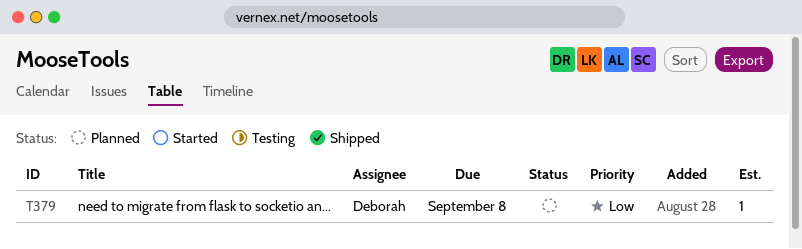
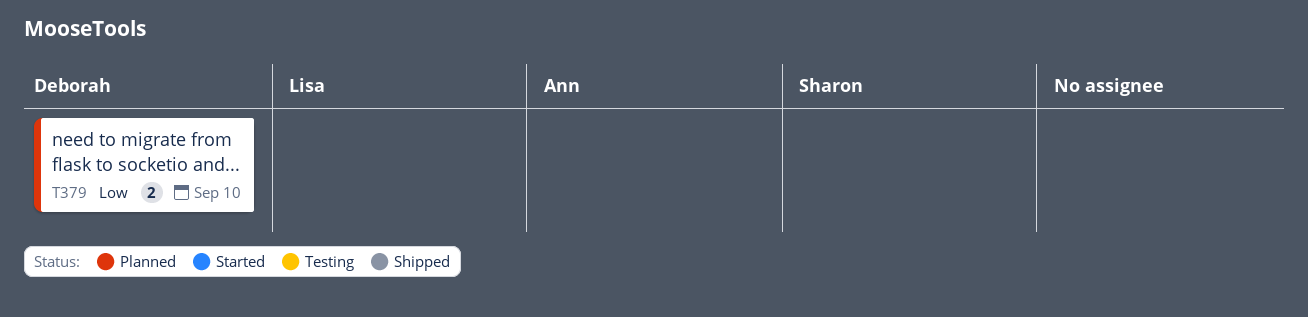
T379, estimate: 1 -> 2
T379, due: Sep 8 -> Sep 10

